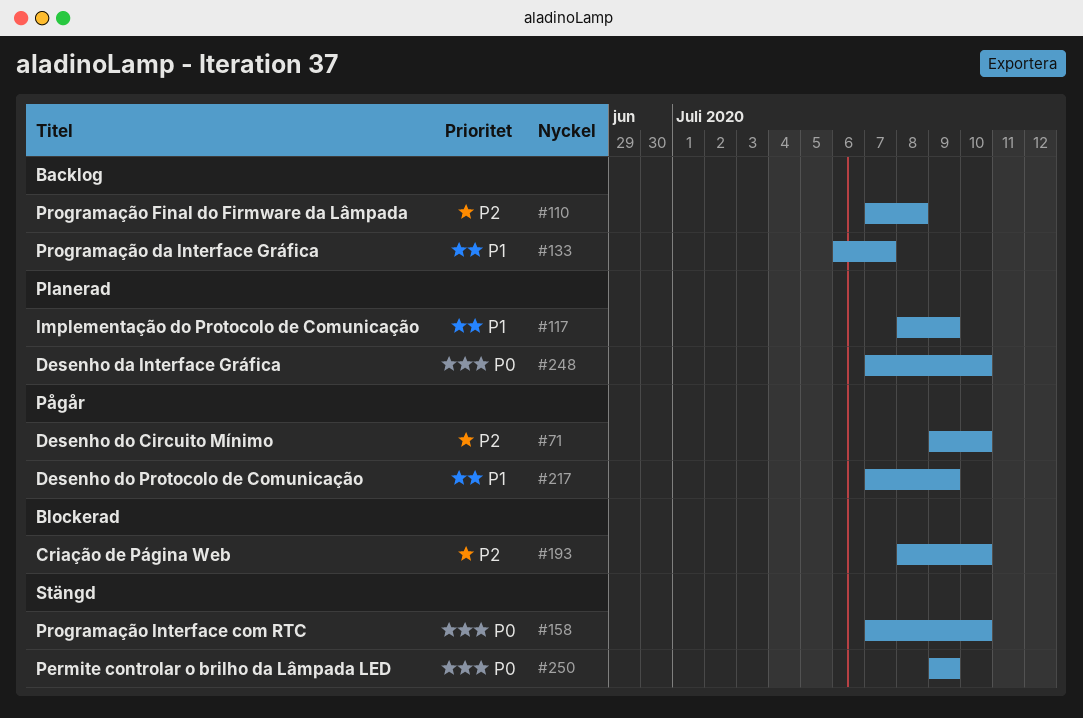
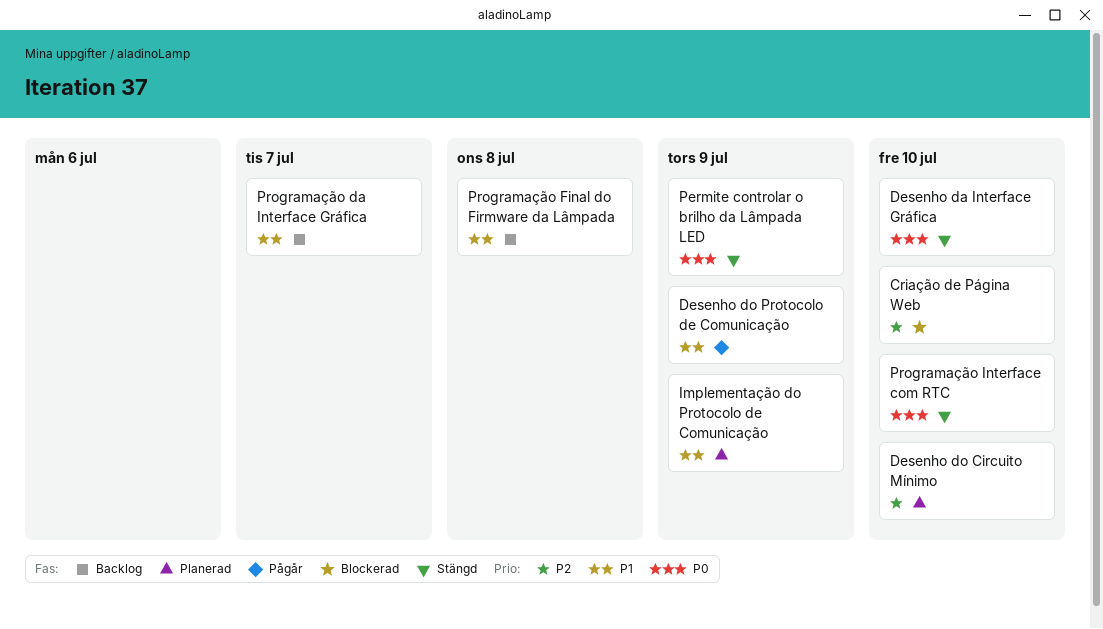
Desenho da Interface Gráfica, status: Planerad -> Stängd
Desenho do Circuito Mínimo, status: Pågår -> Planerad
Programação Final do Firmware da Lâmpada, priority: P2 -> P1

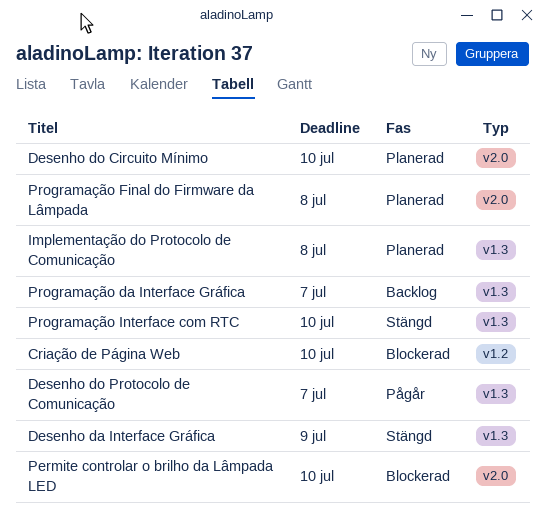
Desenho da Interface Gráfica, due: Jul 10 -> Jul 9
Desenho do Protocolo de Comunicação, due: Jul 9 -> Jul 7
Implementação do Protocolo de Comunicação, due: Jul 9 -> Jul 8
Permite controlar o brilho da Lâmpada LED, status: Stängd -> Blockerad
Permite controlar o brilho da Lâmpada LED, due: Jul 9 -> Jul 10
Programação Final do Firmware da Lâmpada, status: Backlog -> Planerad

